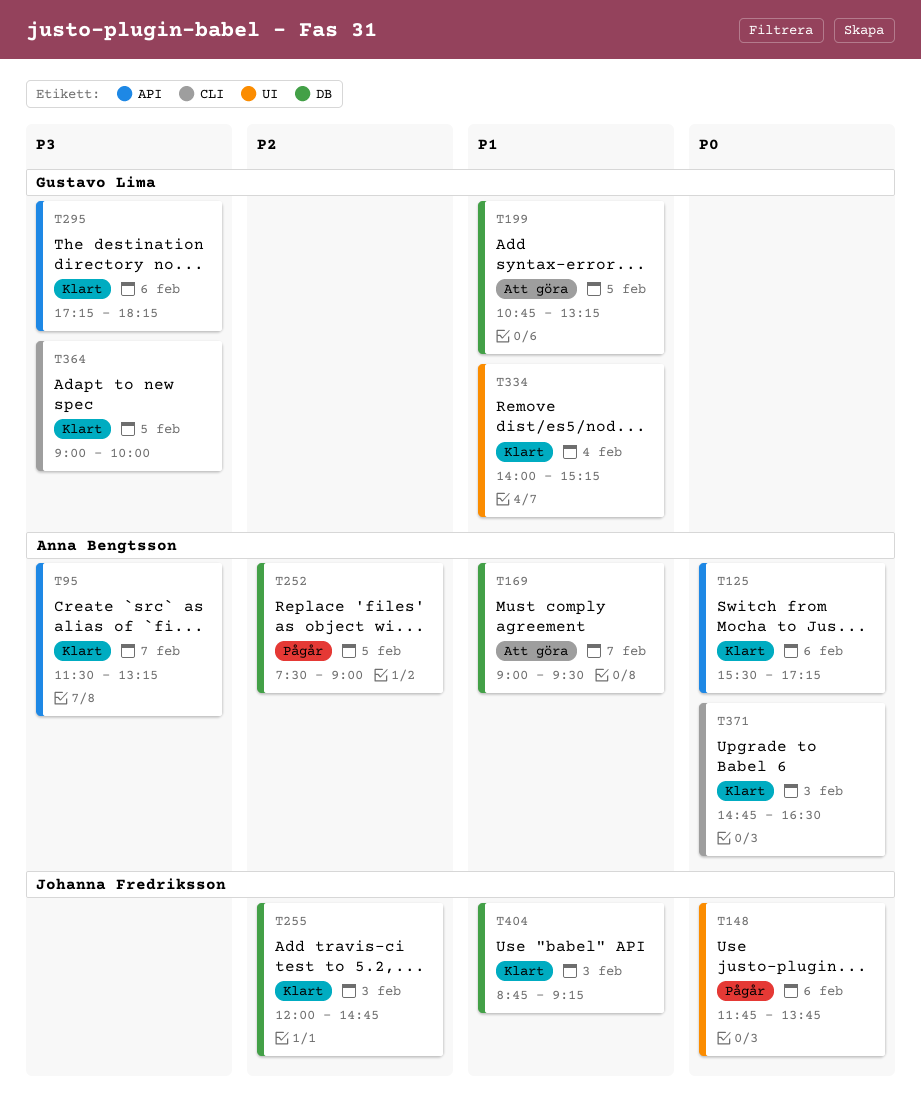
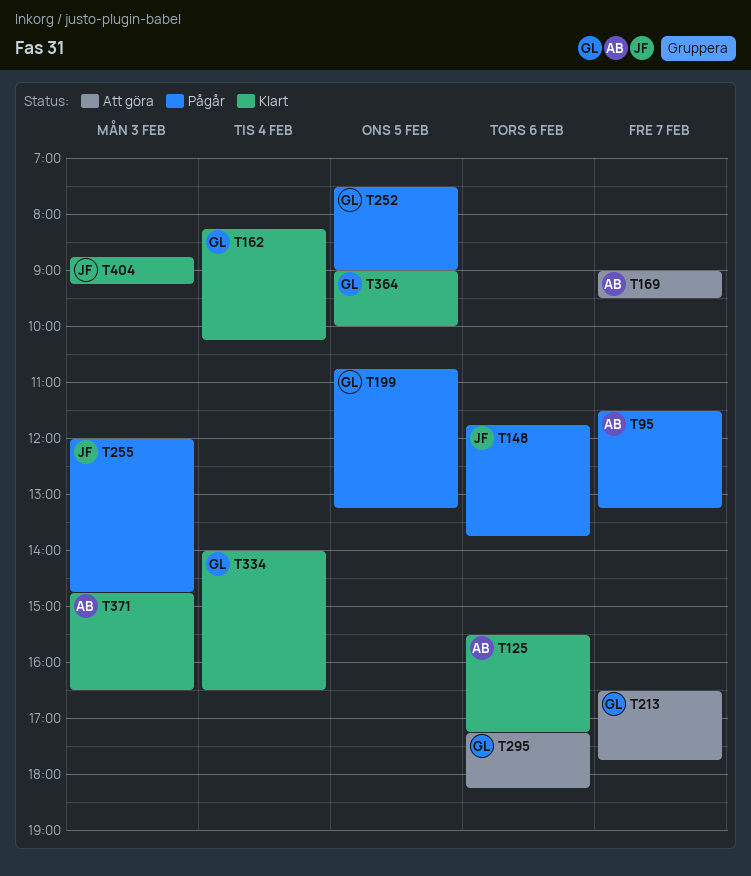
T95, status: Klart -> Pågår
T162: none -> present
T199, status: Att göra -> Pågår
T213: none -> present
T252, owner: Anna Bengtsson -> Gustavo Lima
T255, status: Klart -> Pågår
T295, status: Klart -> Att göra
T334, ends: 15:15 -> 16:30

